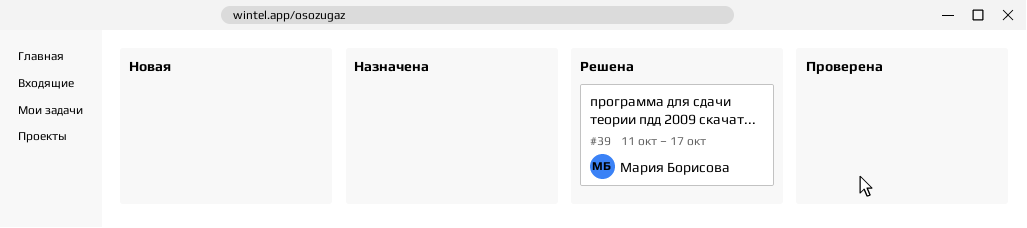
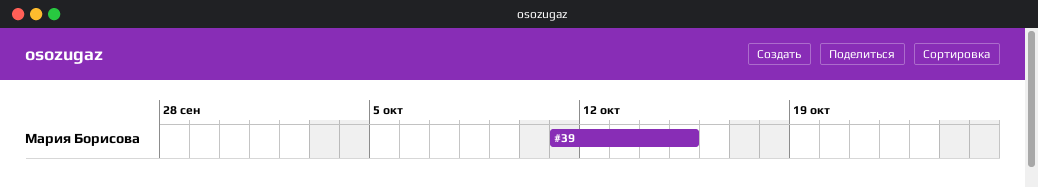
#39, due: Oct 17 -> Oct 15

